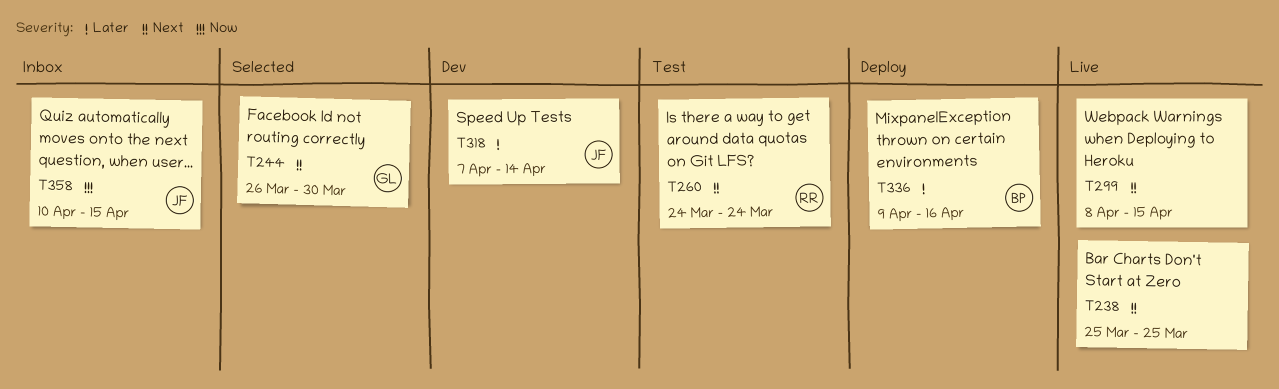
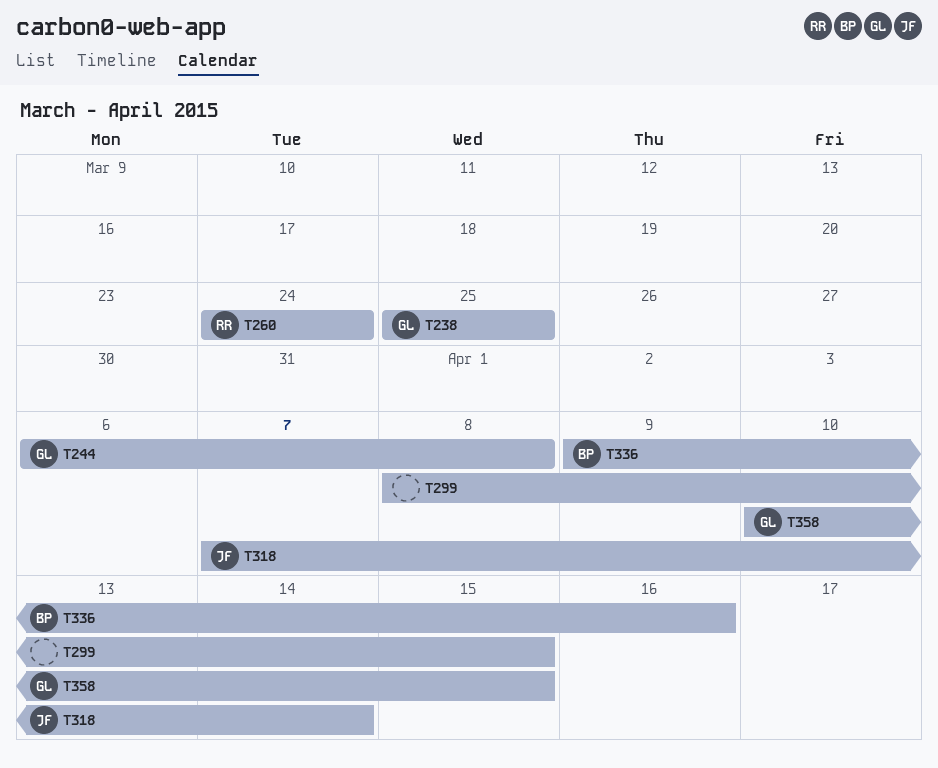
T238, owner: none -> GL
T244, start: Mar 26 -> Apr 6
T244, due: Mar 30 -> Apr 8
T358, owner: JF -> GL

